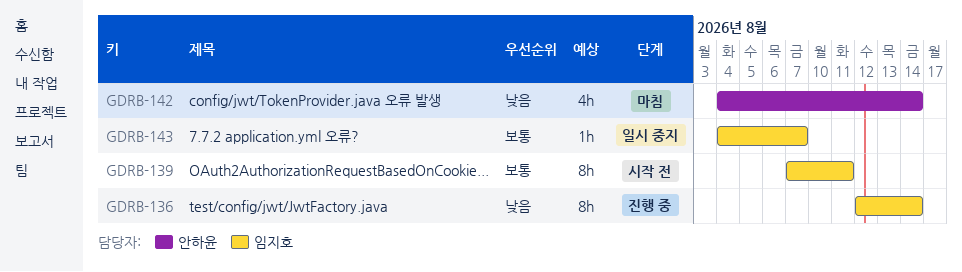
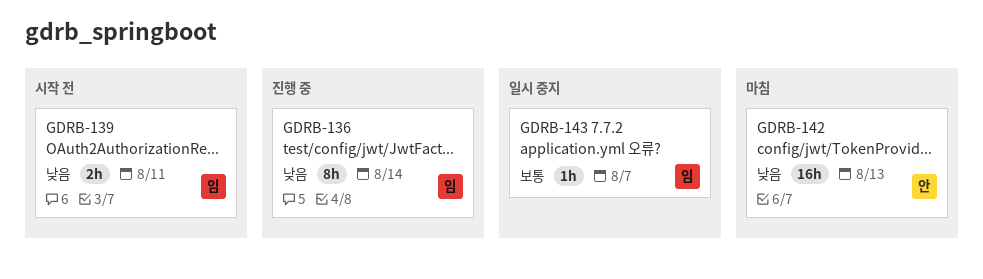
GDRB-139, priority: 보통 -> 낮음
GDRB-139, estimate: 8h -> 2h
GDRB-142, estimate: 4h -> 16h
GDRB-142, due: Aug 14 -> Aug 13

